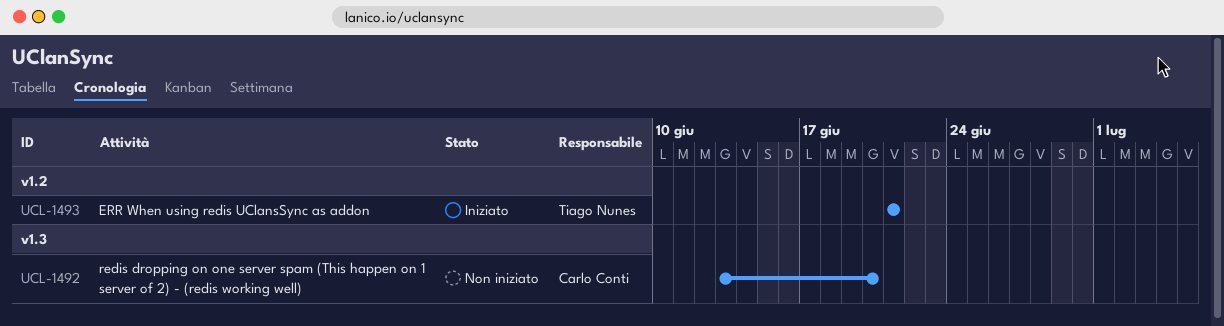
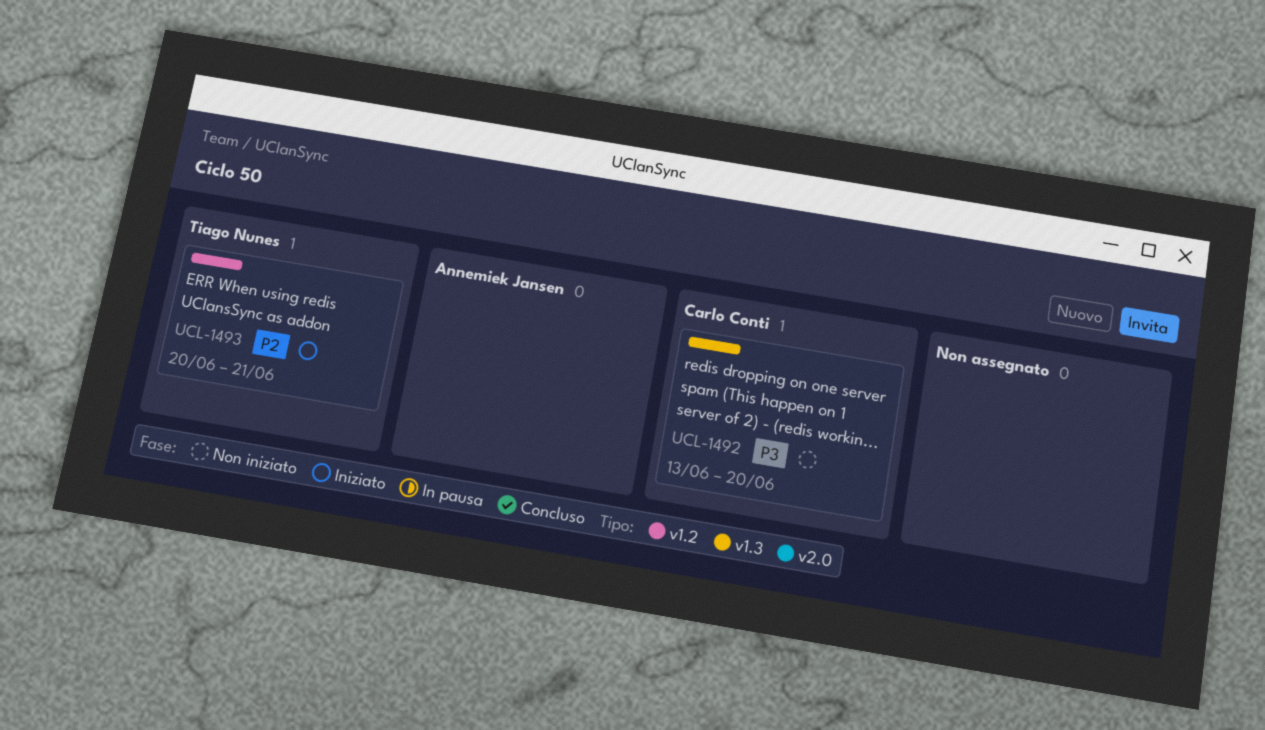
UCL-1493, start: Jun 21 -> Jun 20

